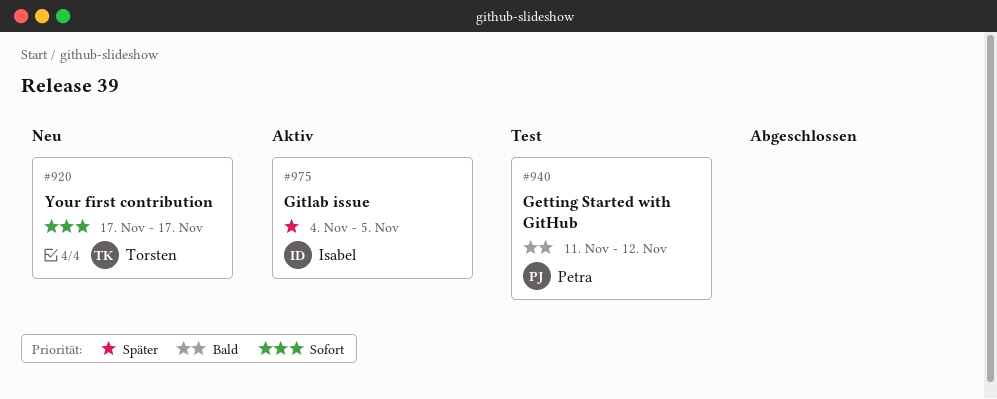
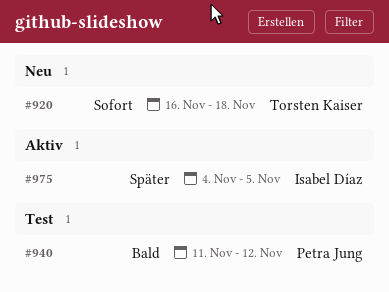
#920, start: Nov 17 -> Nov 16
#920, due: Nov 17 -> Nov 18

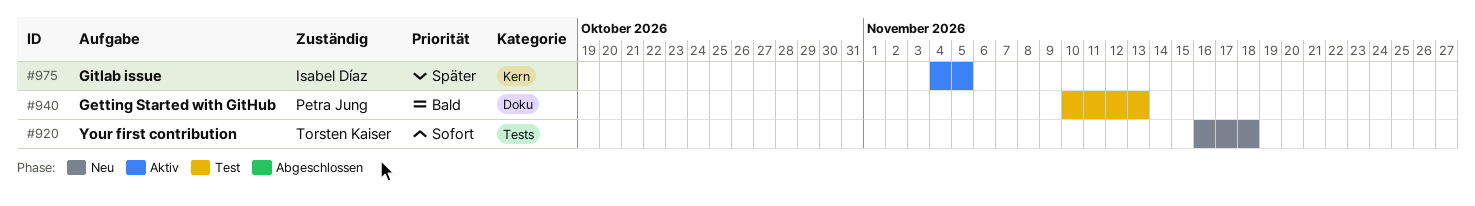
#940, start: Nov 11 -> Nov 10
#940, due: Nov 12 -> Nov 13

